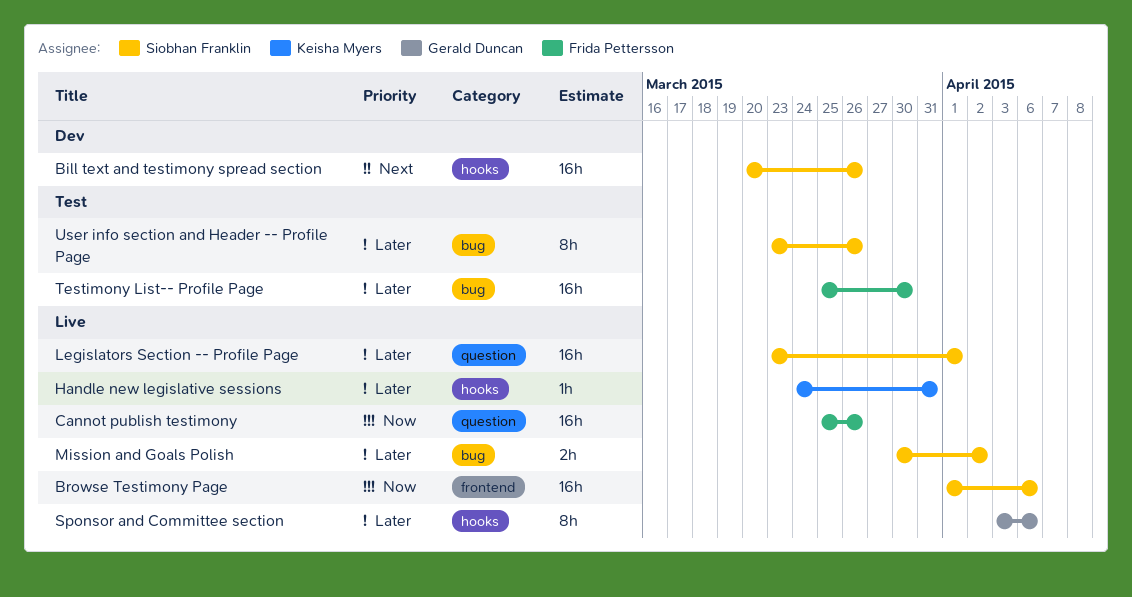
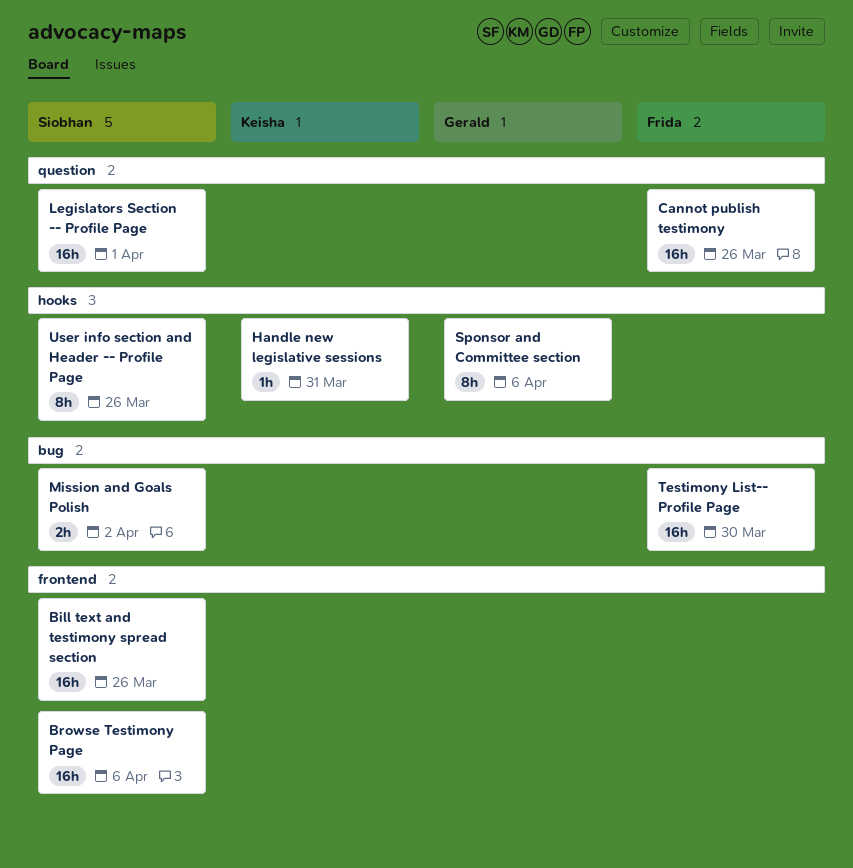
Bill text and testimony spread section, label: hooks -> frontend
User info section and Header -- Profile Page, label: bug -> hooks

